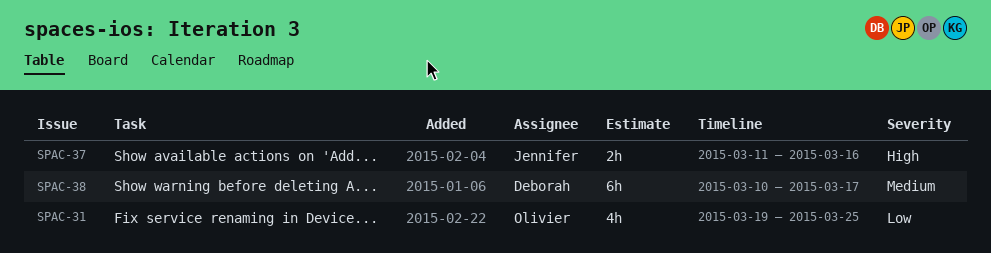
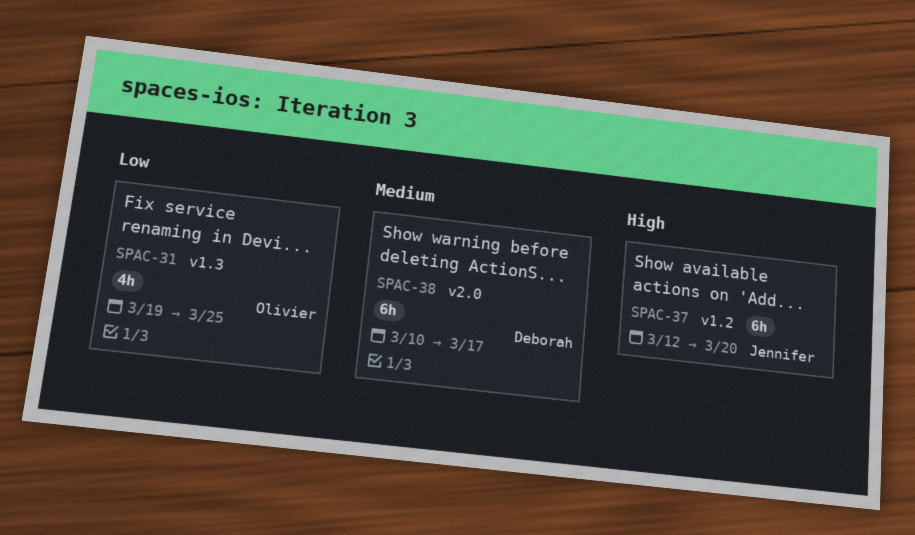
SPAC-37, estimate: 2h -> 6h
SPAC-37, start: Mar 11 -> Mar 12
SPAC-37, due: Mar 16 -> Mar 20

